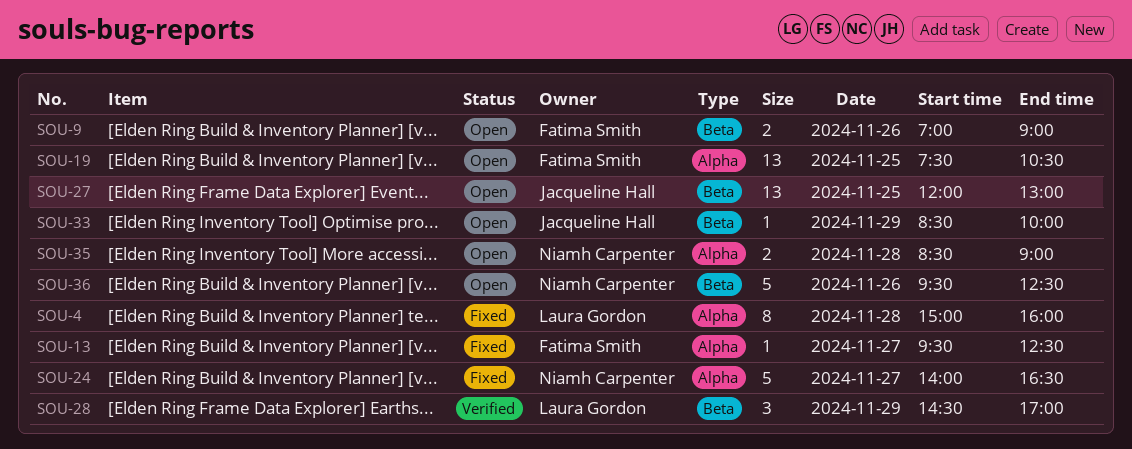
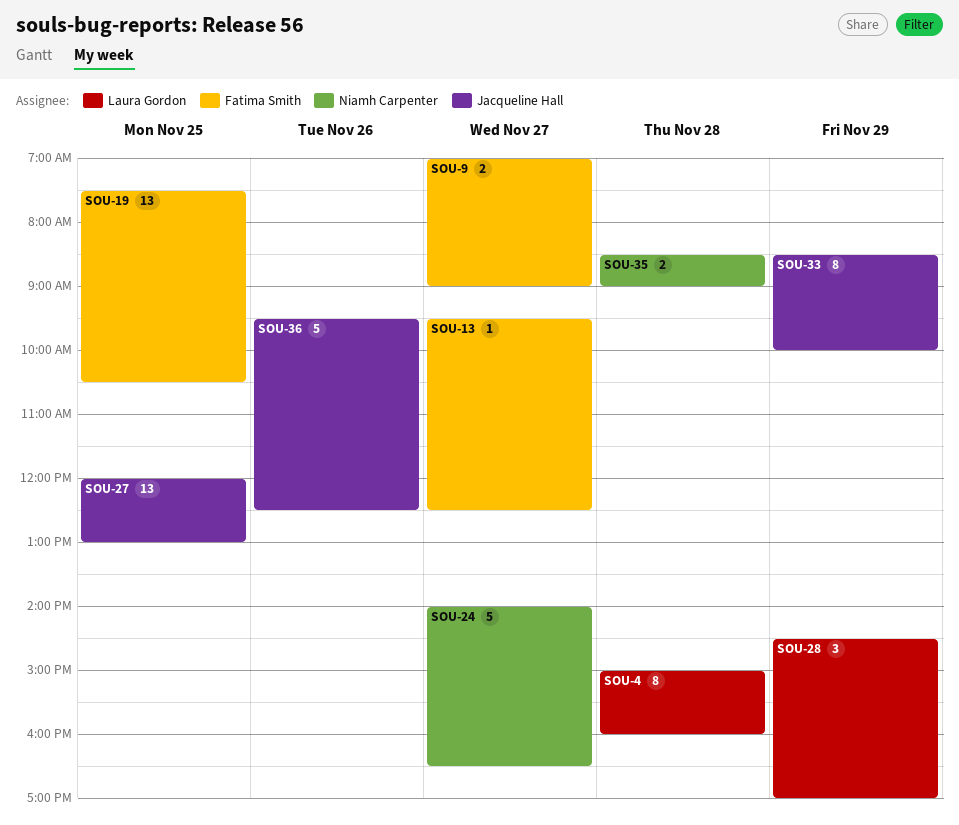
SOU-9, day: Nov 26 -> Nov 27
SOU-33, estimate: 1 -> 8
SOU-36, owner: Niamh Carpenter -> Jacqueline Hall

